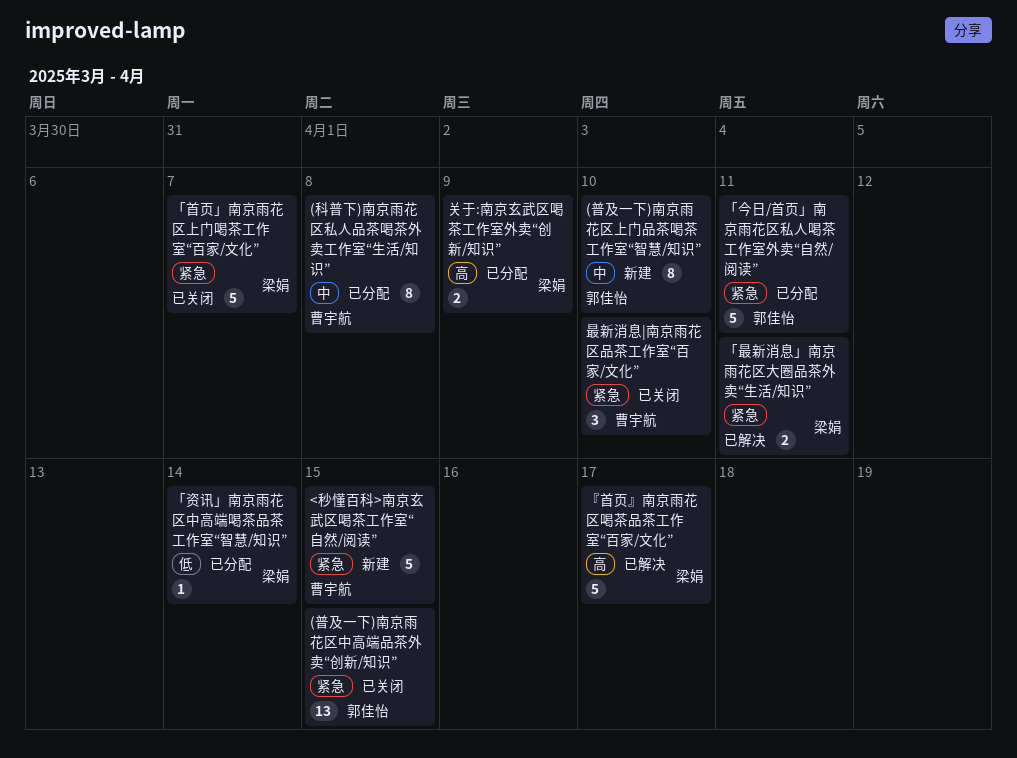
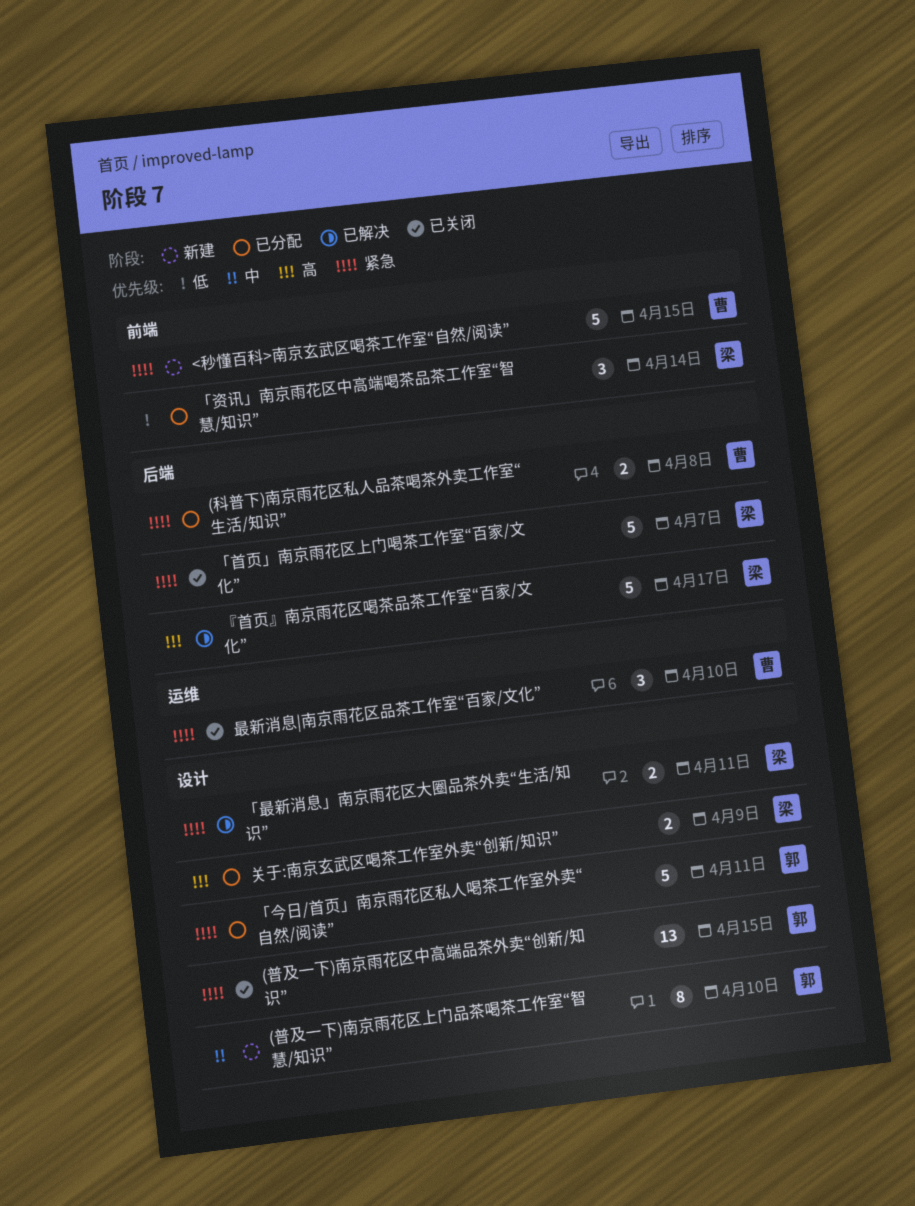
(科普下)南京雨花区私人品茶喝茶外卖工作室“生活/知识”, priority: 中 -> 紧急
(科普下)南京雨花区私人品茶喝茶外卖工作室“生活/知识”, estimate: 8 -> 2
「资讯」南京雨花区中高端喝茶品茶工作室“智慧/知识”, estimate: 1 -> 3

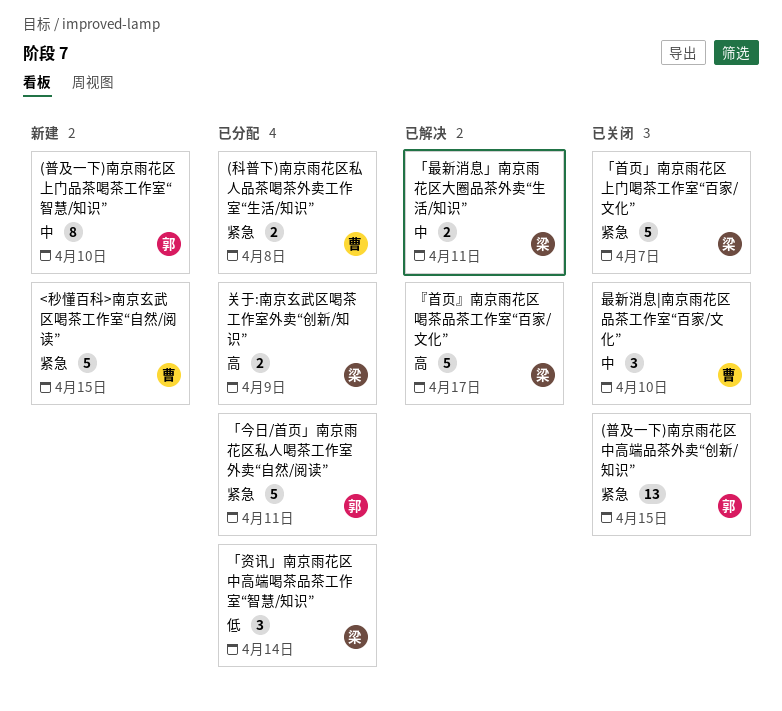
「最新消息」南京雨花区大圈品茶外卖“生活/知识”, priority: 紧急 -> 中
最新消息|南京雨花区品茶工作室“百家/文化”, priority: 紧急 -> 中

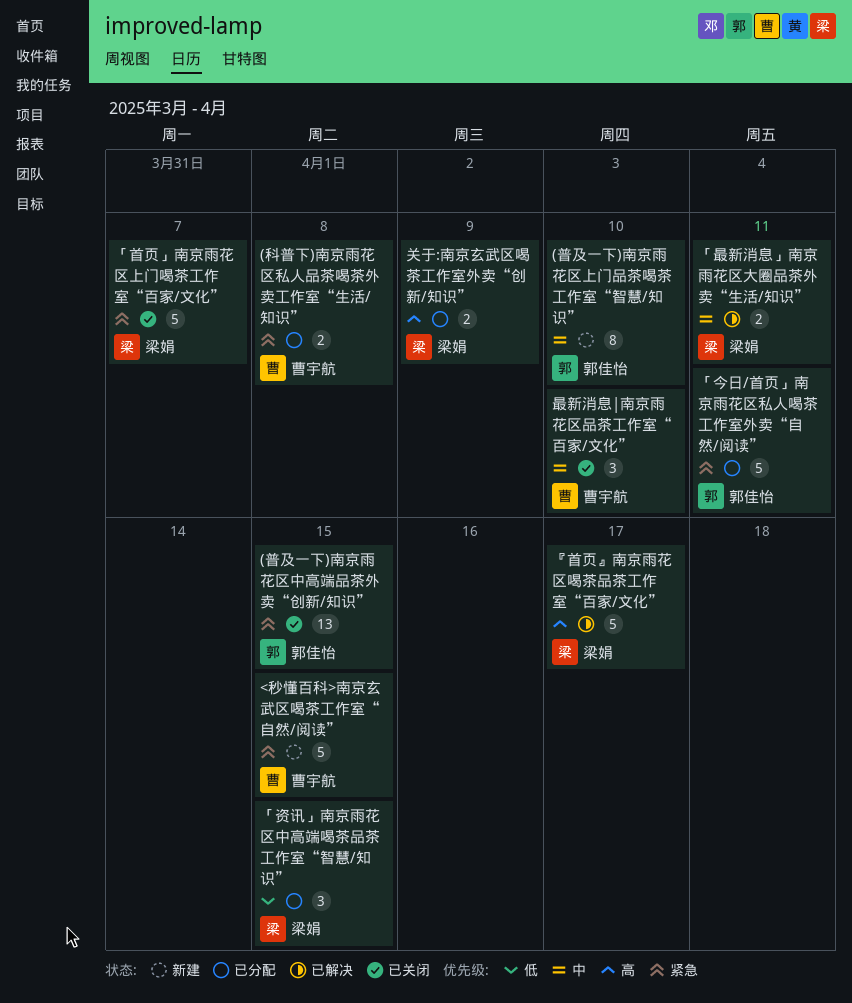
「资讯」南京雨花区中高端喝茶品茶工作室“智慧/知识”, due: Apr 14 -> Apr 15

